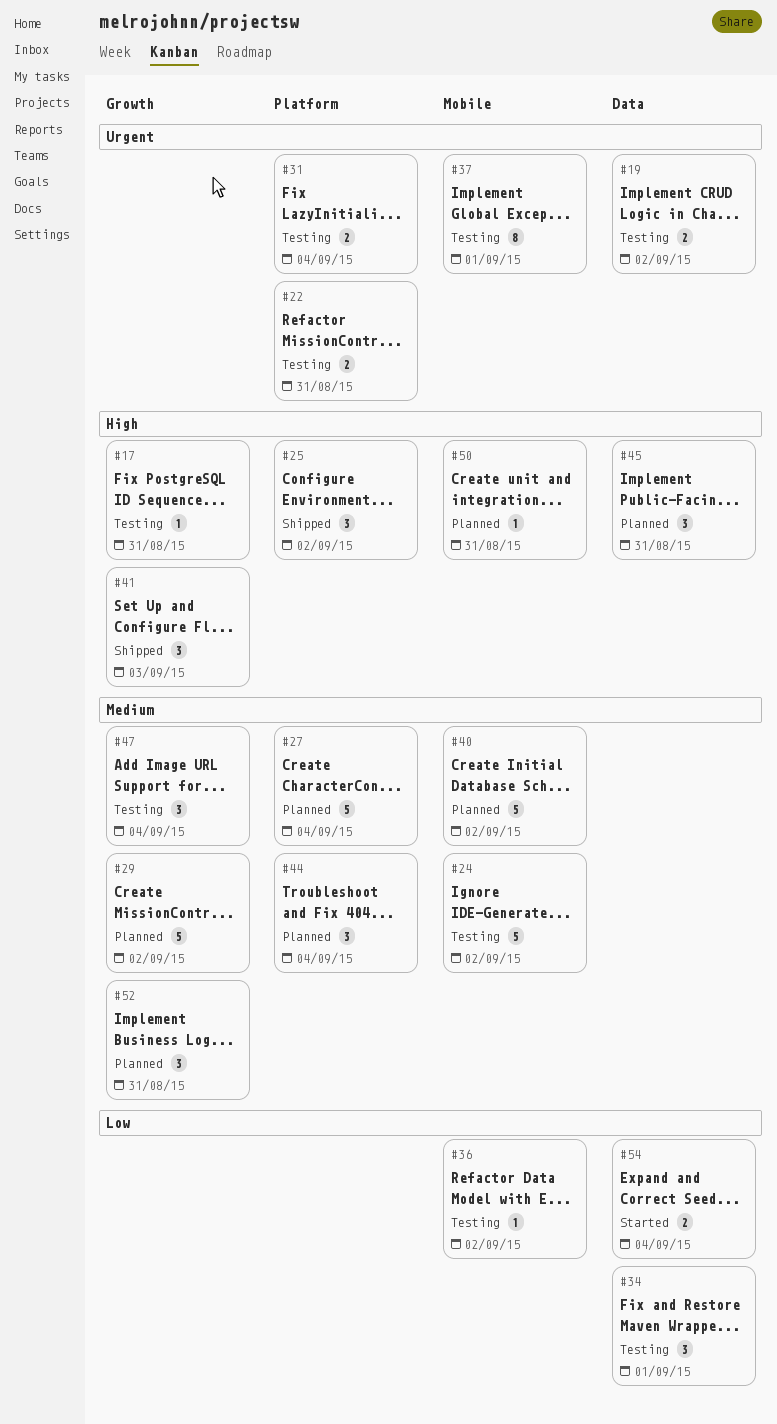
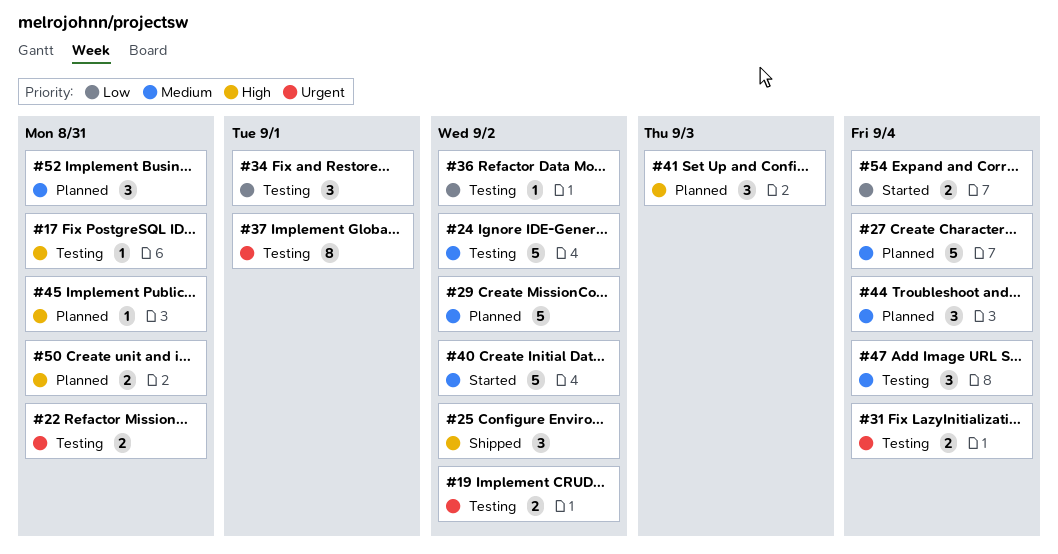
#40, status: Planned -> Started
#41, status: Shipped -> Planned
#45, estimate: 3 -> 1
#50, estimate: 1 -> 2

